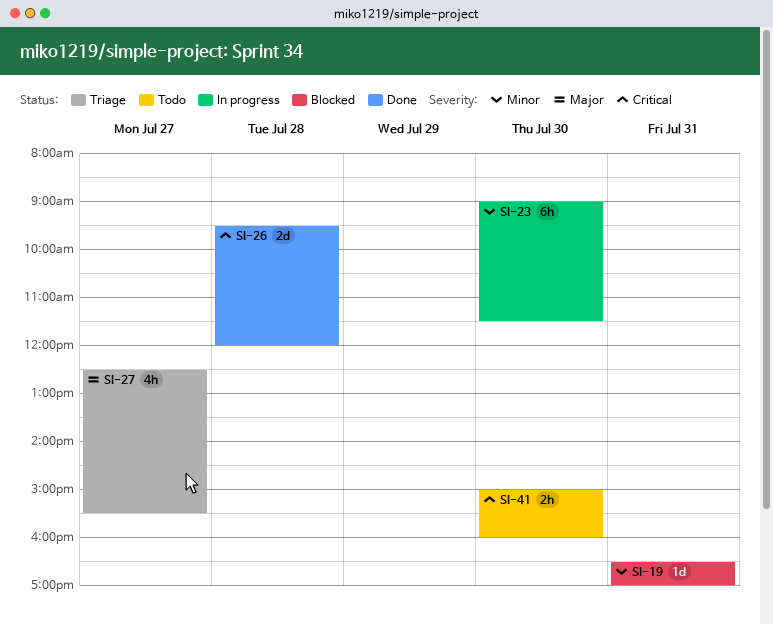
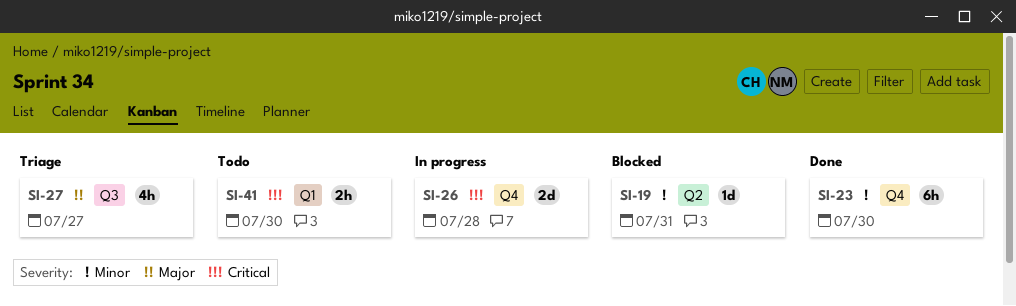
SI-23, status: In progress -> Done
SI-26, status: Done -> In progress

